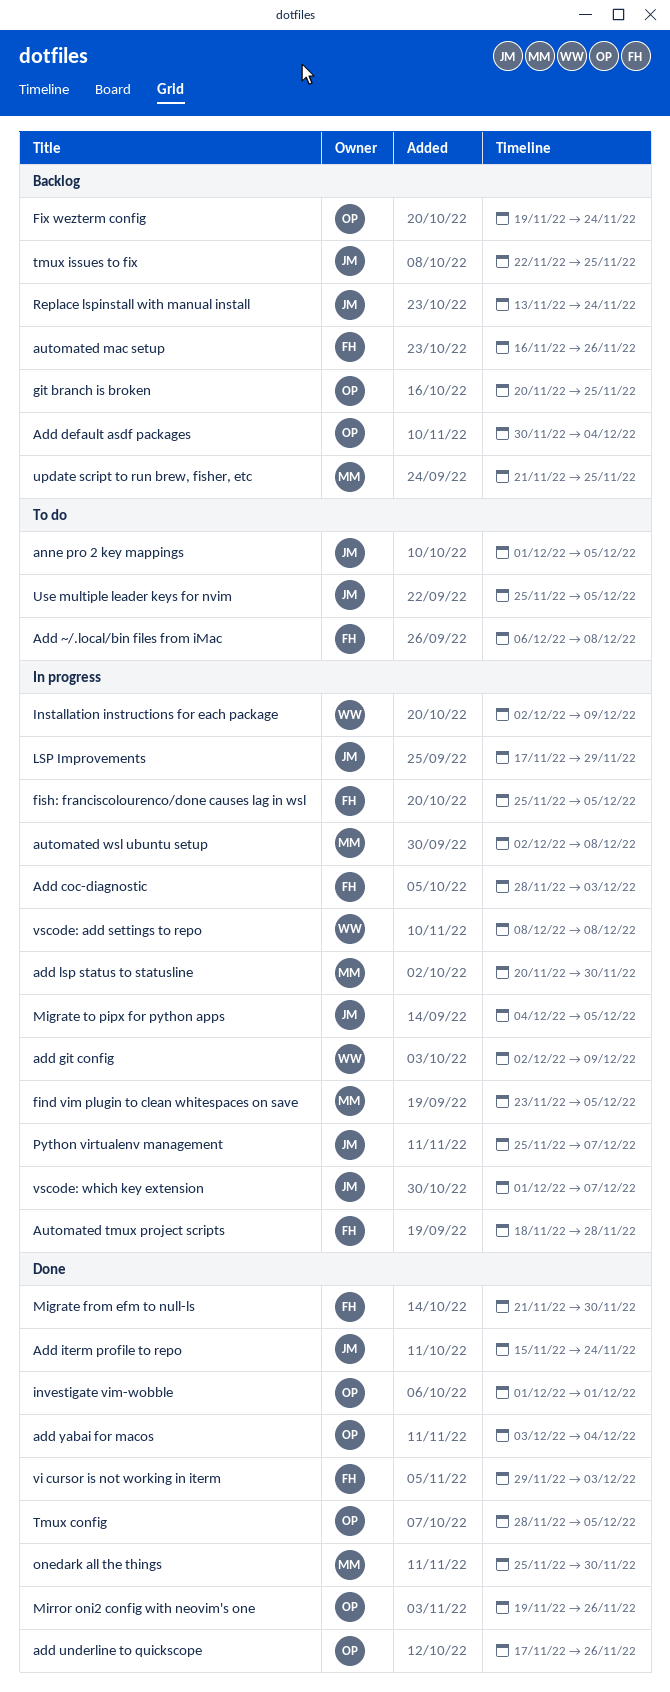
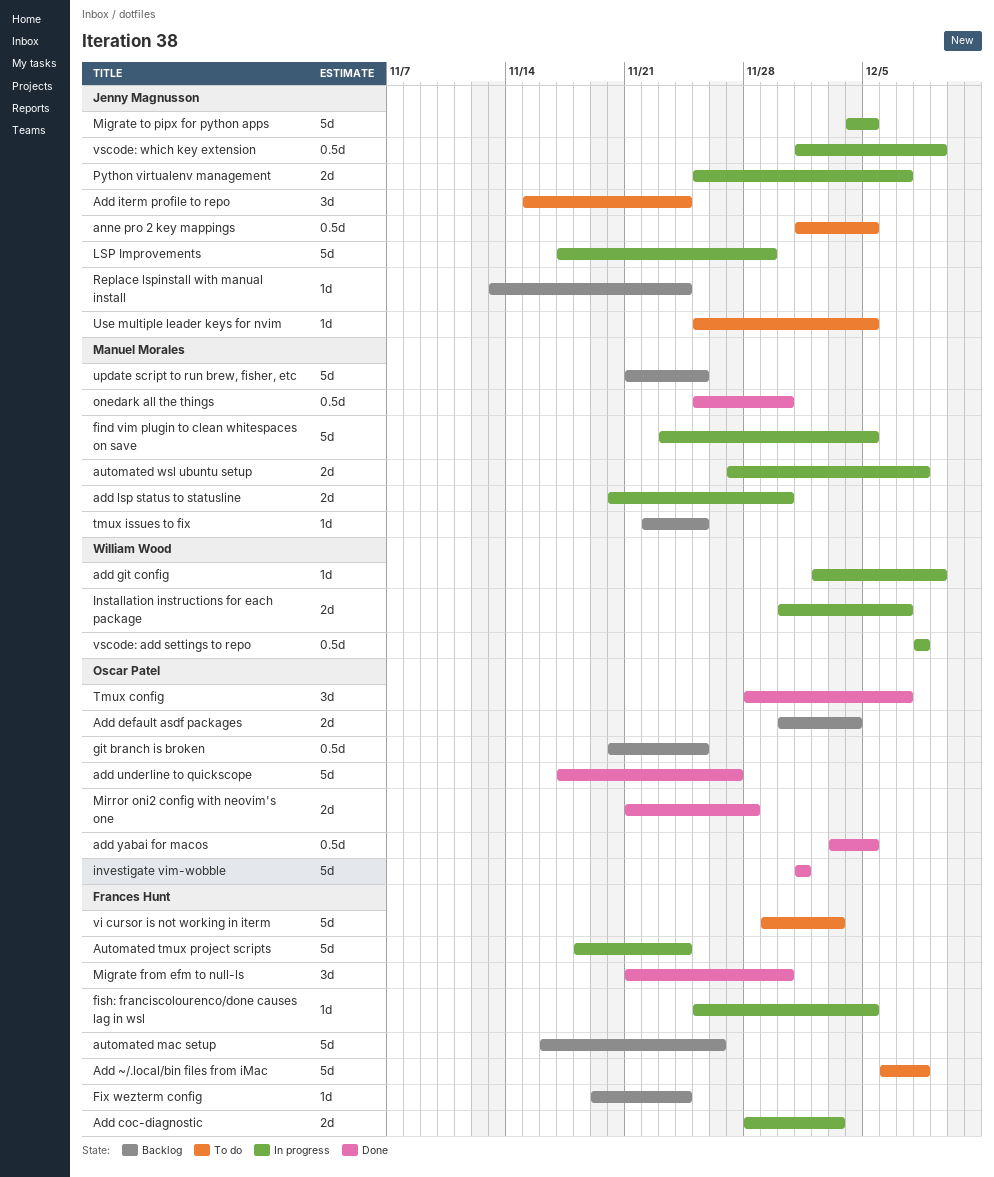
Add iterm profile to repo, status: Done -> To do
add underline to quickscope, due: Nov 26 -> Nov 27
add yabai for macos, due: Dec 4 -> Dec 5
Automated tmux project scripts, due: Nov 28 -> Nov 24
automated wsl ubuntu setup, start: Dec 2 -> Nov 27
Fix wezterm config, owner: Oscar Patel -> Frances Hunt
Installation instructions for each package, start: Dec 2 -> Nov 30
Installation instructions for each package, due: Dec 9 -> Dec 7
Mirror oni2 config with neovim's one, start: Nov 19 -> Nov 21
Mirror oni2 config with neovim's one, due: Nov 26 -> Nov 28
Tmux config, due: Dec 5 -> Dec 7
tmux issues to fix, owner: Jenny Magnusson -> Manuel Morales
vi cursor is not working in iterm, status: Done -> To do
vscode: which key extension, due: Dec 7 -> Dec 9

